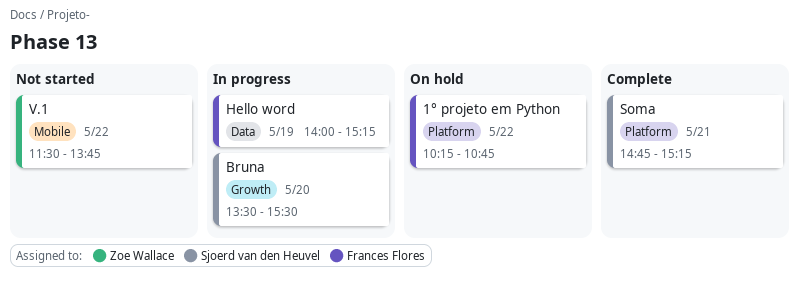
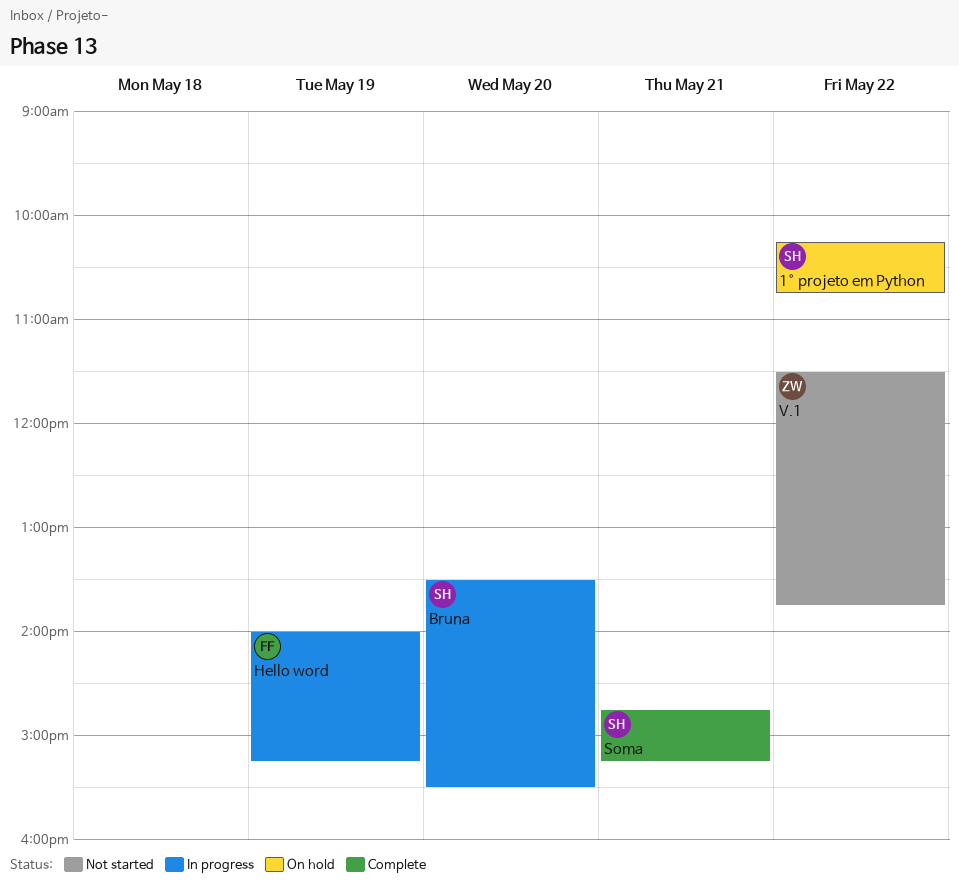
1° projeto em Python, owner: Frances Flores -> Sjoerd van den Heuvel

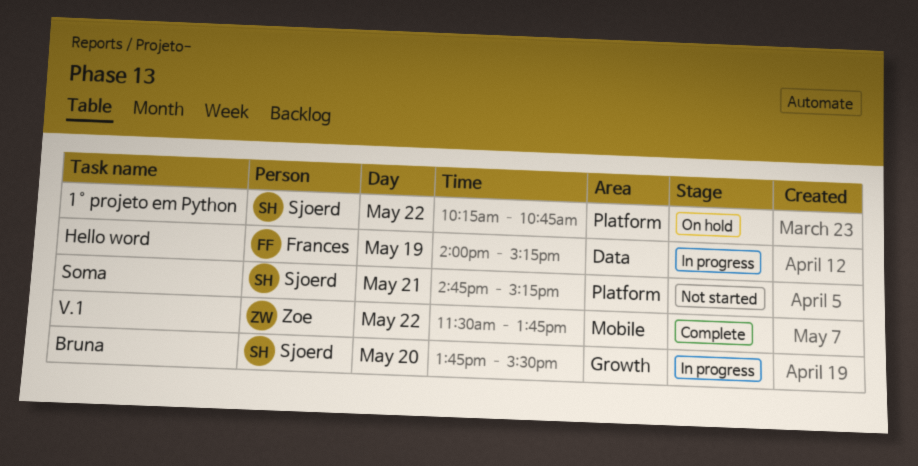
Bruna, begins: 13:30 -> 13:45
Soma, status: Complete -> Not started
V.1, status: Not started -> Complete

